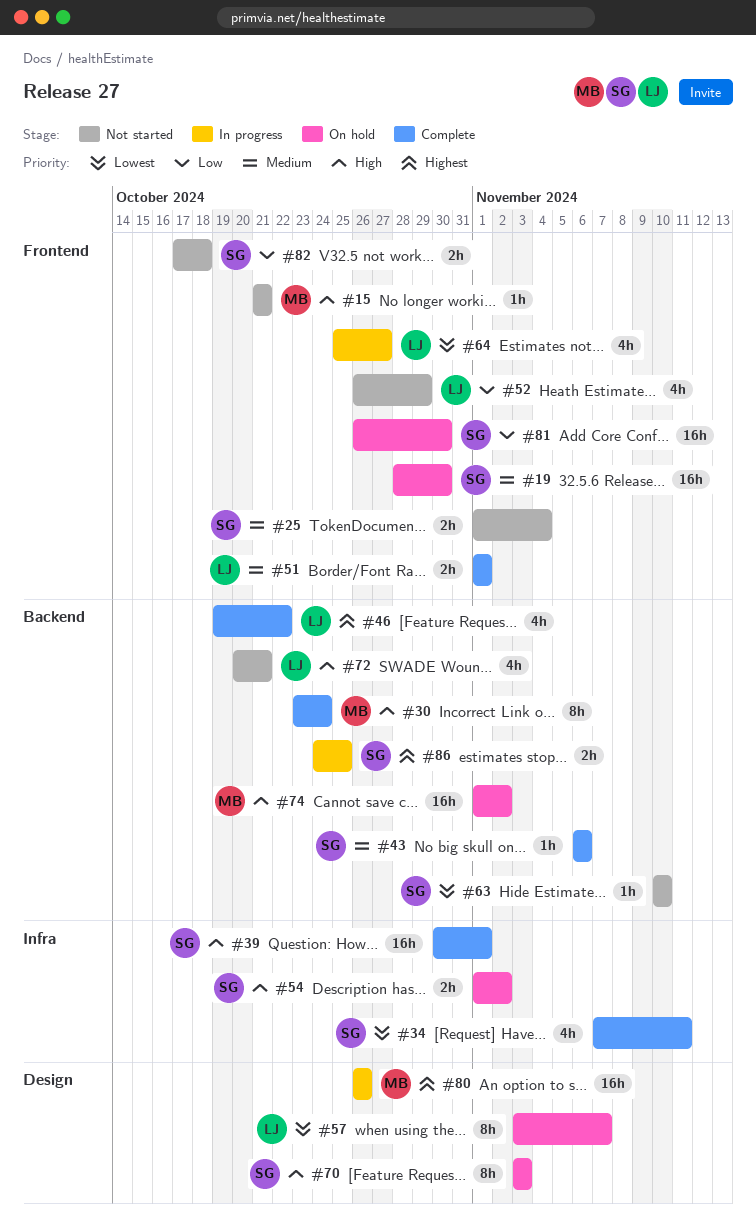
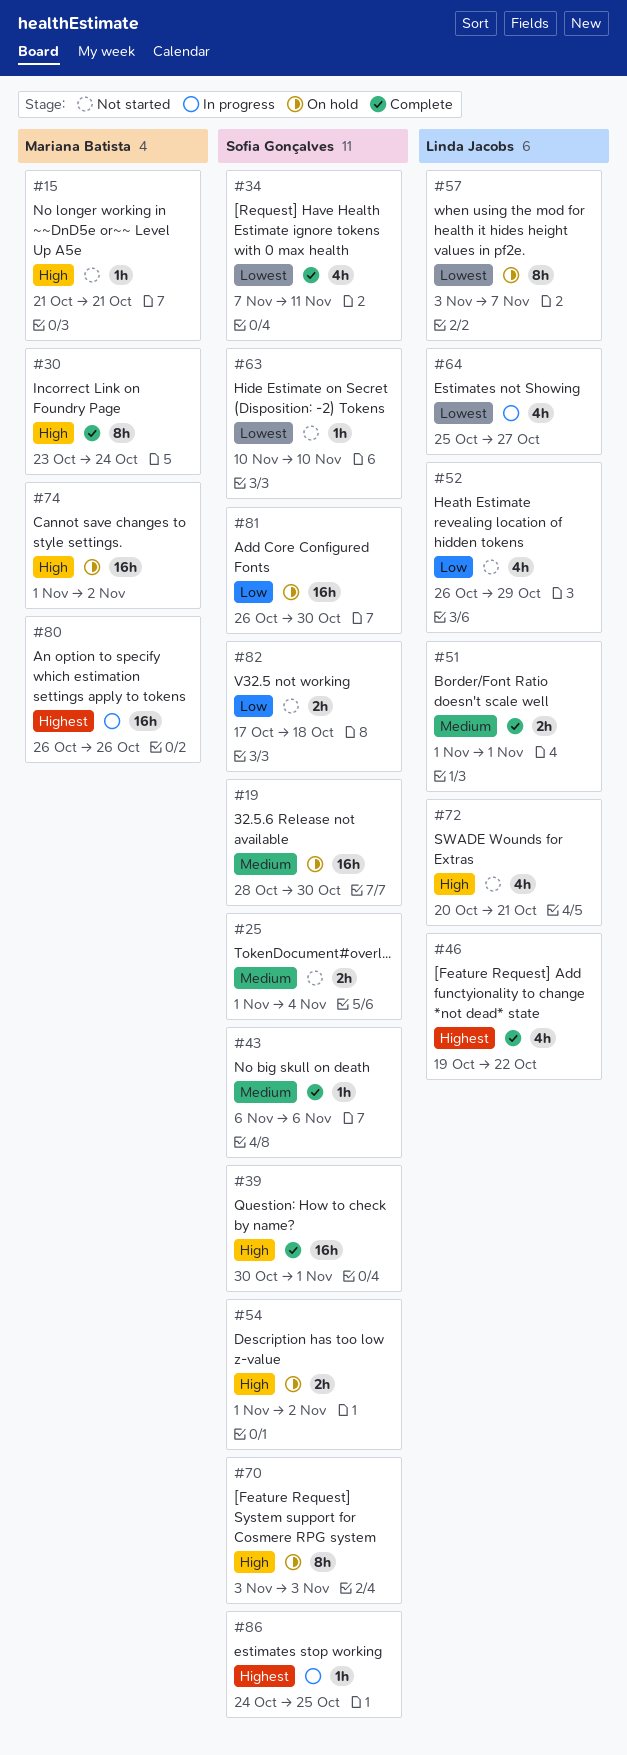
#86, estimate: 2h -> 1h

